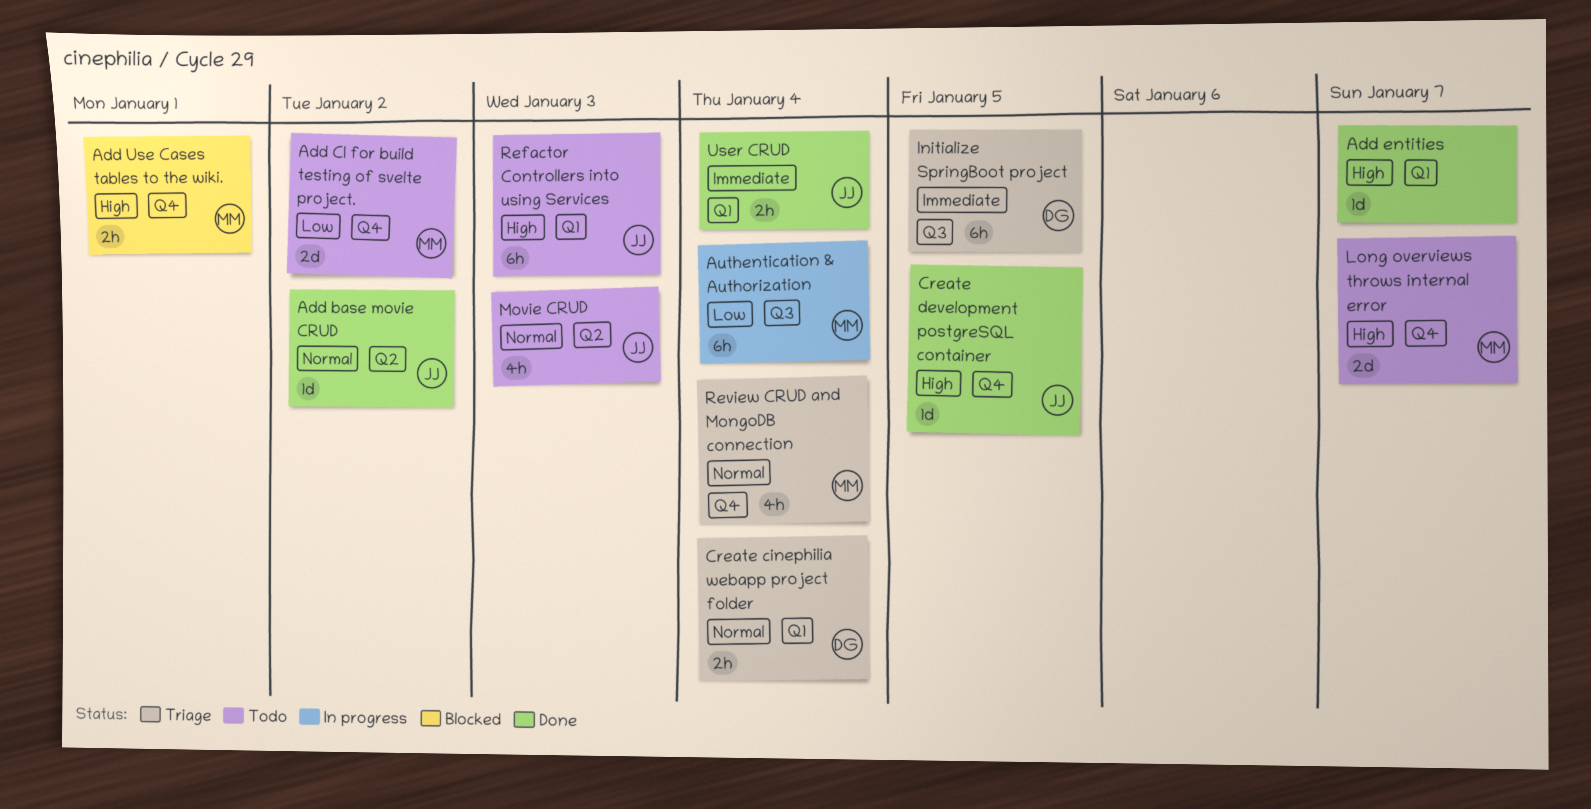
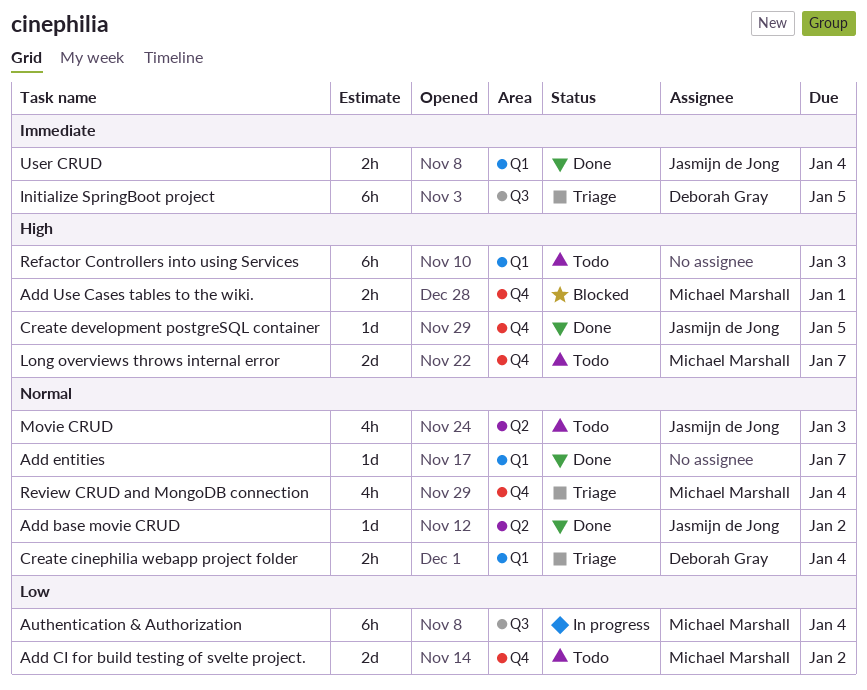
Add entities, priority: High -> Normal
Refactor Controllers into using Services, owner: Jasmijn de Jong -> none

